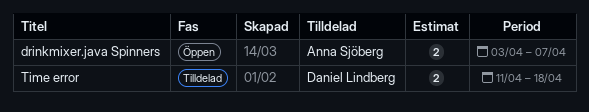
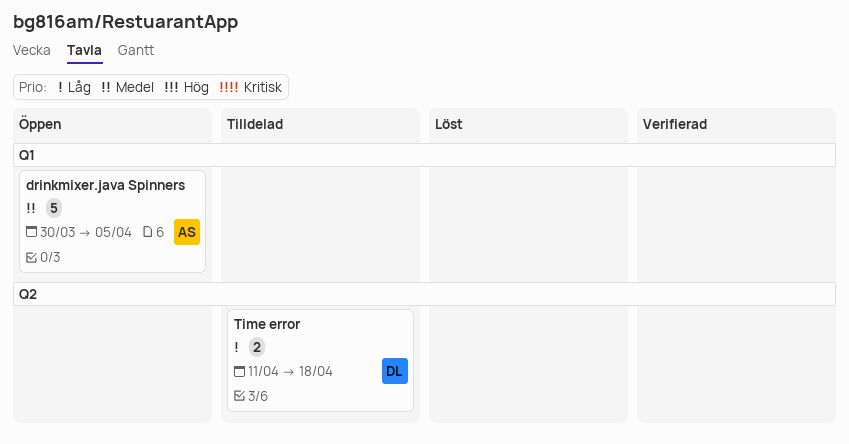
drinkmixer.java Spinners, estimate: 2 -> 5
drinkmixer.java Spinners, start: Apr 3 -> Mar 30
drinkmixer.java Spinners, due: Apr 7 -> Apr 5

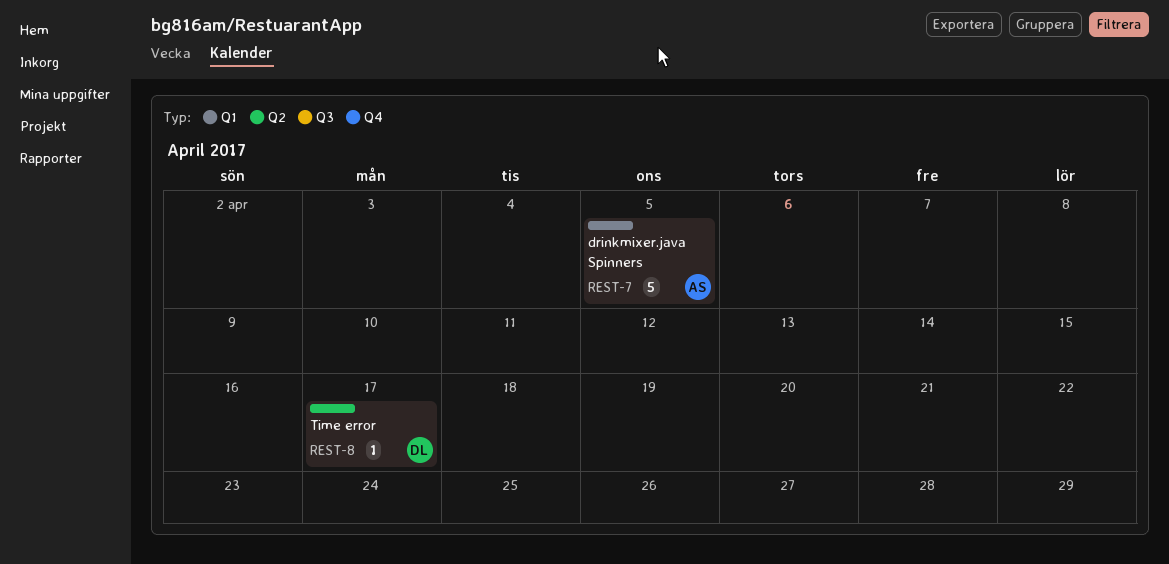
Time error, estimate: 2 -> 1
Time error, due: Apr 18 -> Apr 17

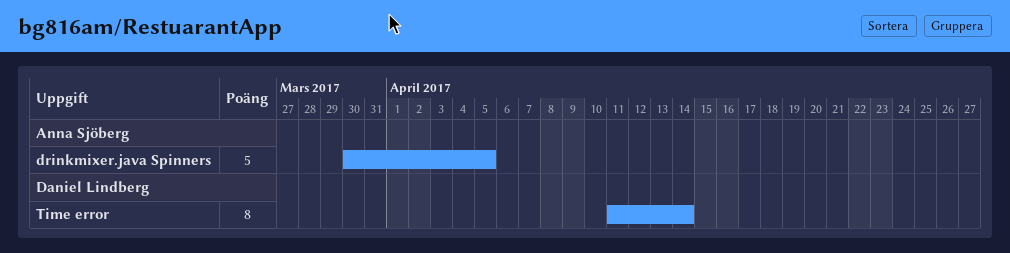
Time error, estimate: 1 -> 8
Time error, due: Apr 17 -> Apr 14

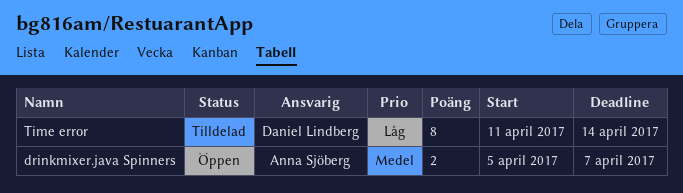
drinkmixer.java Spinners, estimate: 5 -> 2
drinkmixer.java Spinners, start: Mar 30 -> Apr 5
drinkmixer.java Spinners, due: Apr 5 -> Apr 7

